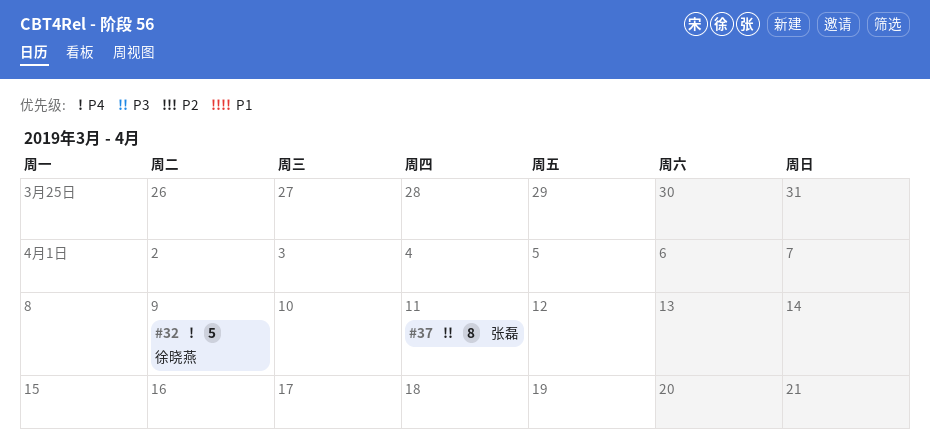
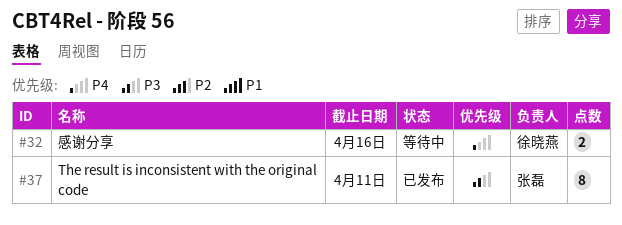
#32, estimate: 5 -> 2
#32, due: Apr 9 -> Apr 16

